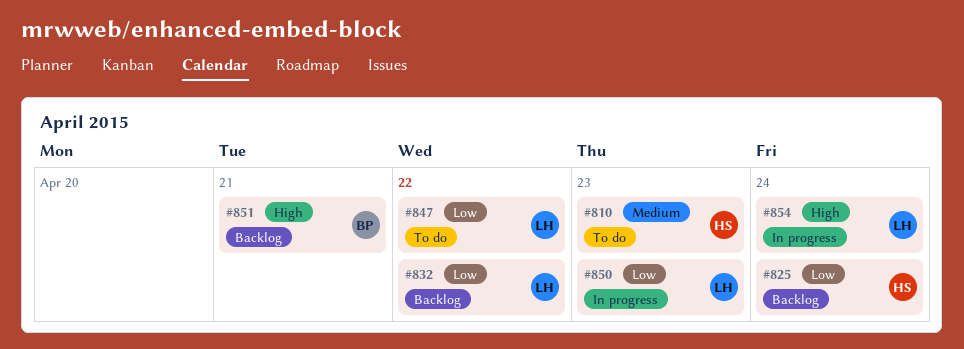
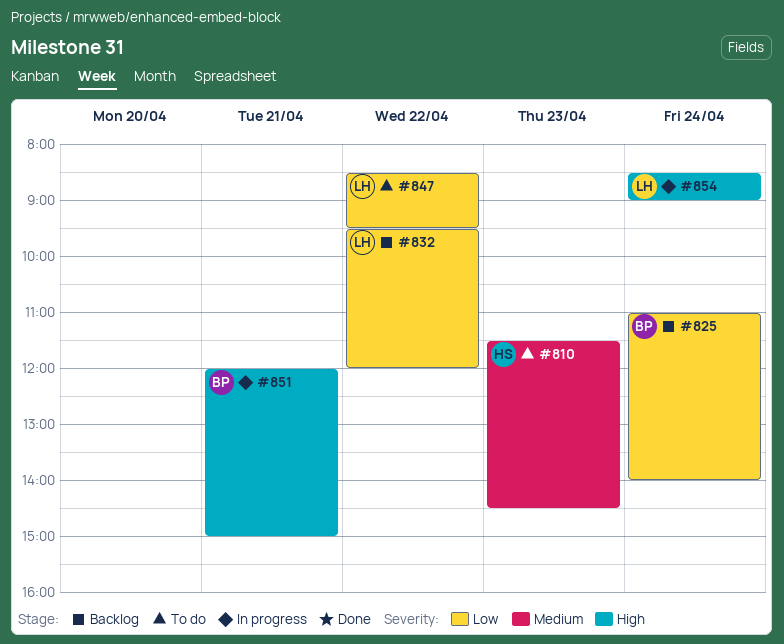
#825, owner: HS -> BP
#850: present -> none
#851, status: Backlog -> In progress

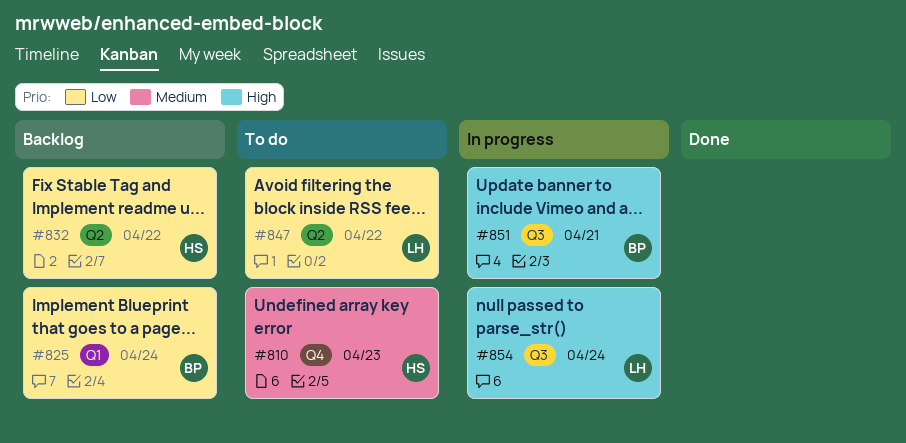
#832, owner: LH -> HS

